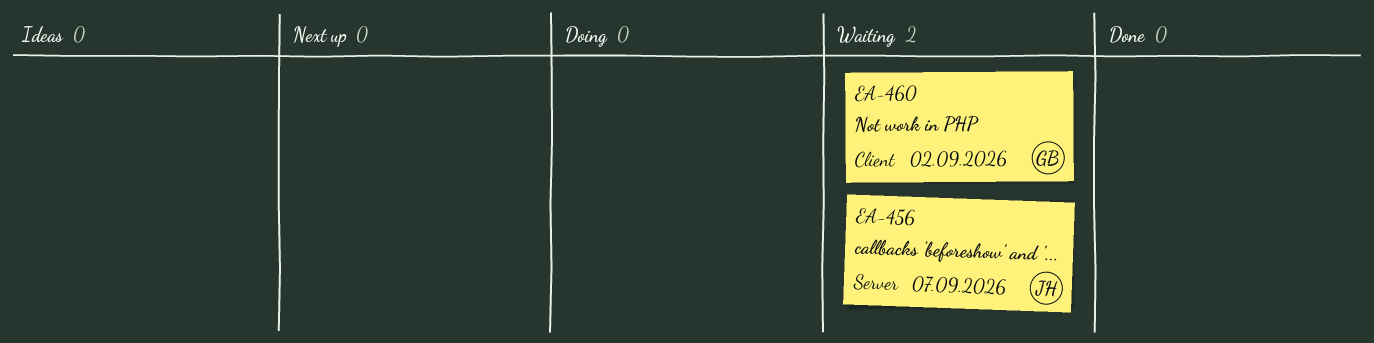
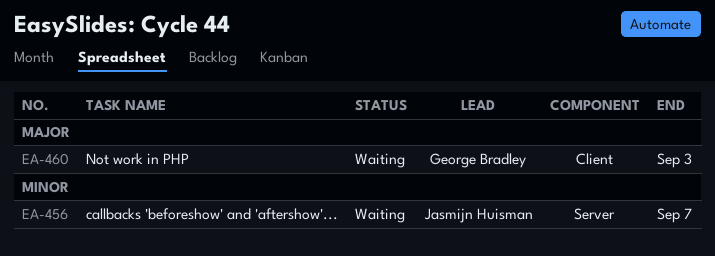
EA-460, due: Sep 2 -> Sep 3

